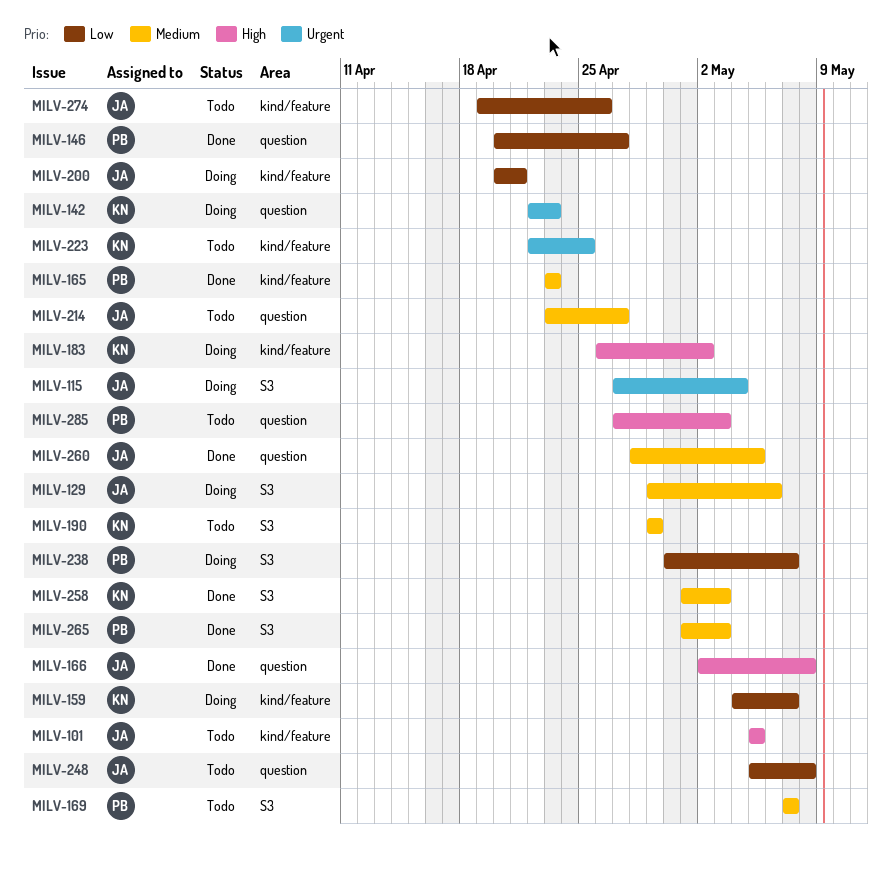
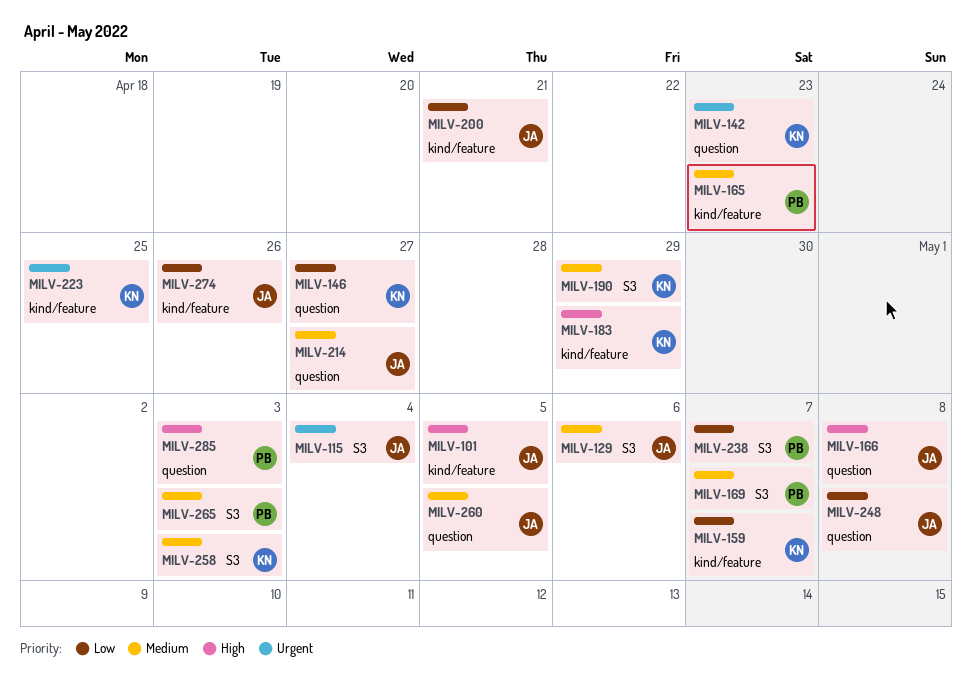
MILV-146, owner: PB -> KN
MILV-183, due: May 2 -> Apr 29

